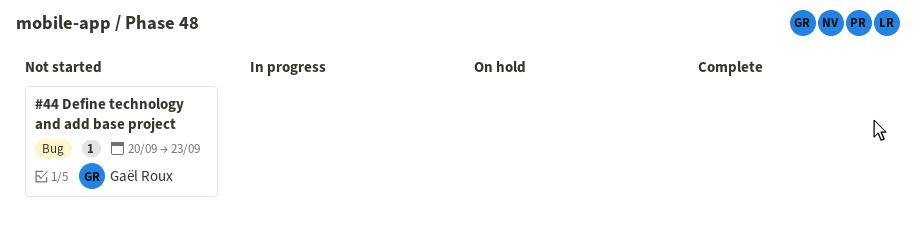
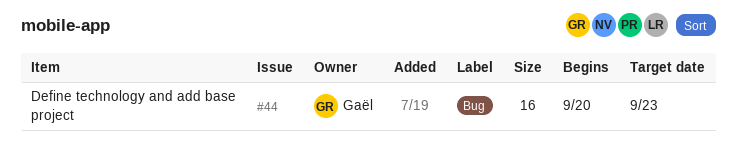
#44, estimate: 1 -> 16

